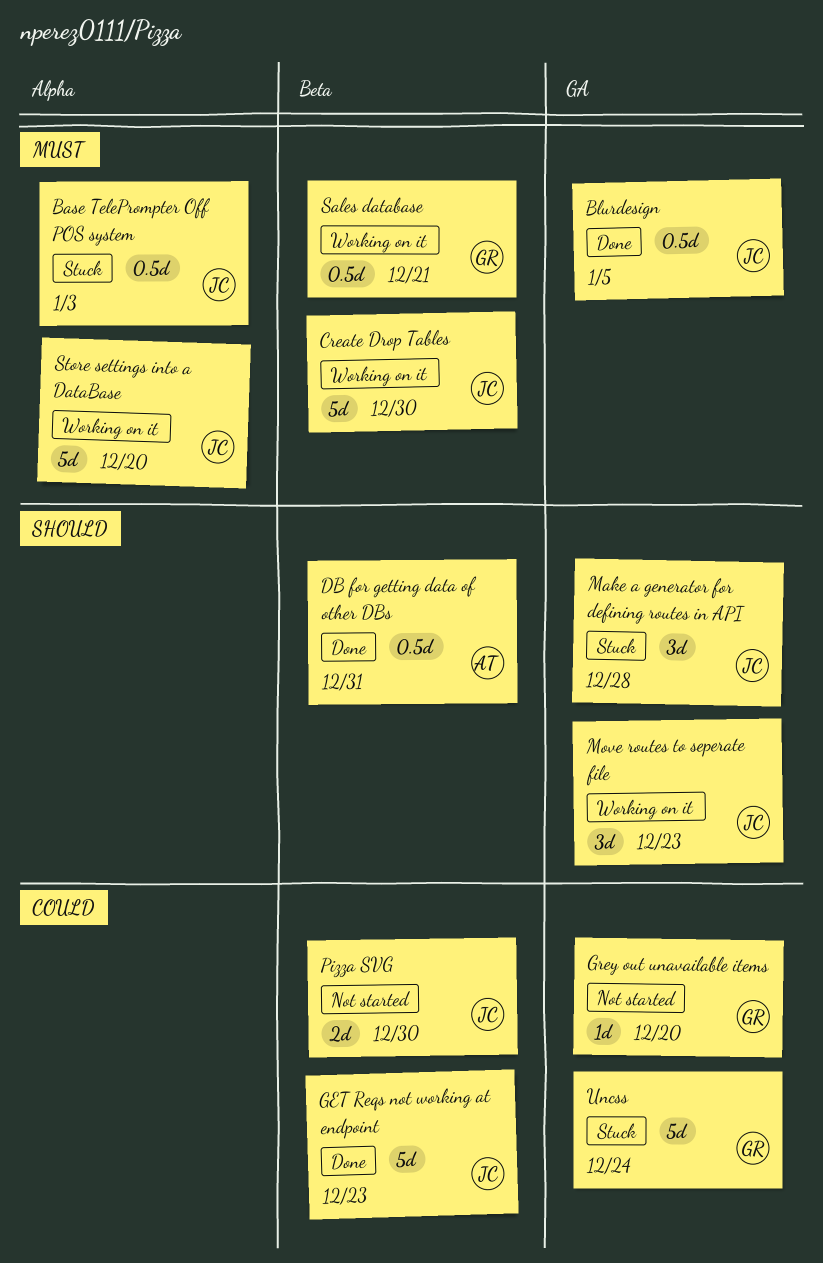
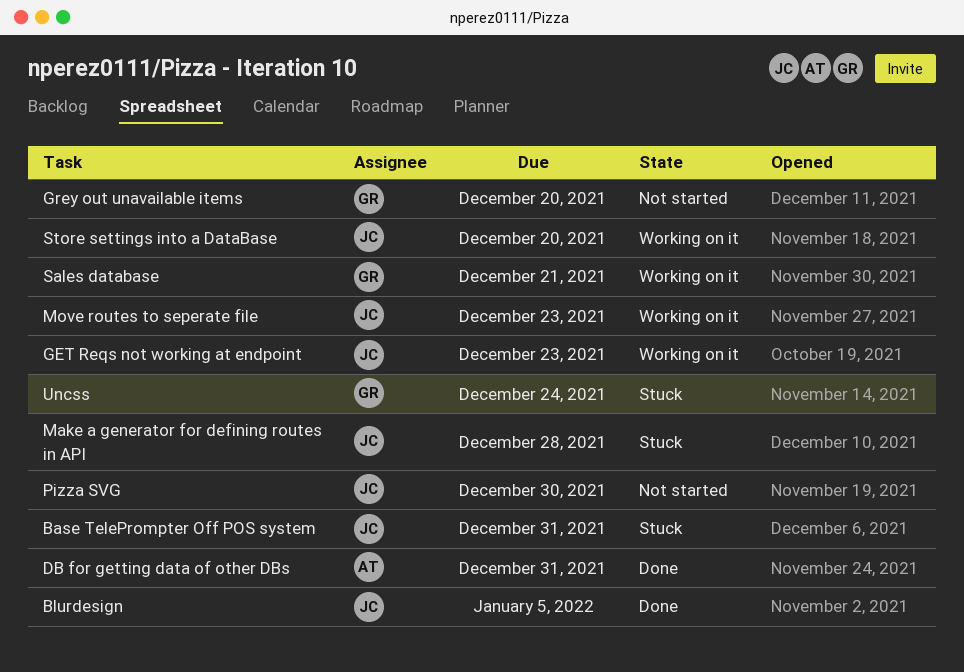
Base TelePrompter Off POS system, due: Jan 3 -> Dec 31
Create Drop Tables: present -> none
GET Reqs not working at endpoint, status: Done -> Working on it

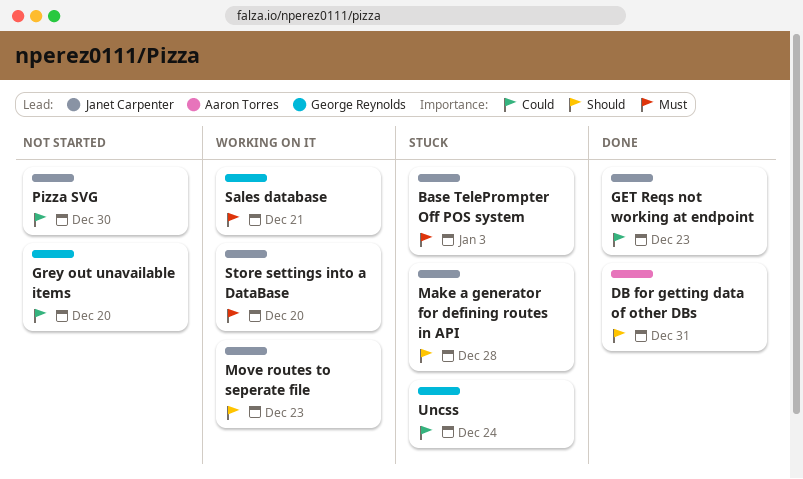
Base TelePrompter Off POS system, due: Dec 31 -> Jan 3
Blurdesign: present -> none
GET Reqs not working at endpoint, status: Working on it -> Done

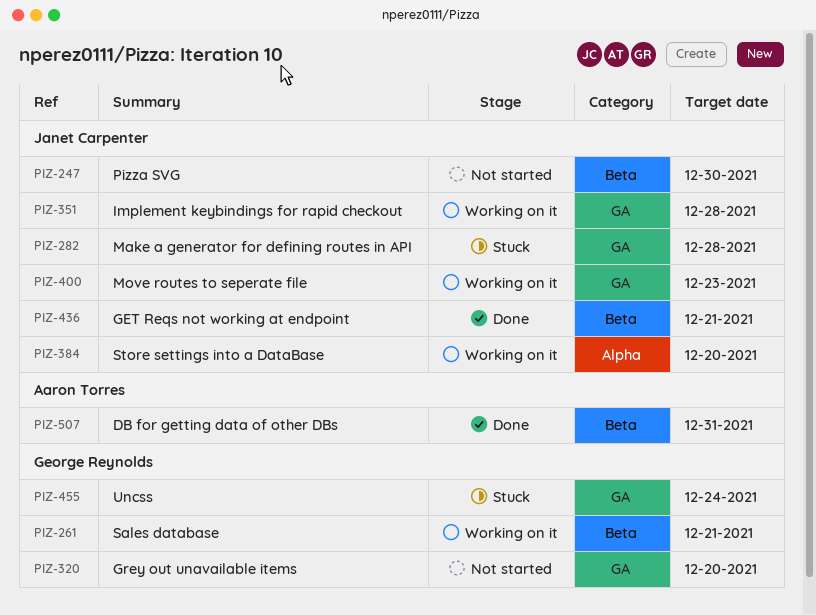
Base TelePrompter Off POS system: present -> none
GET Reqs not working at endpoint, due: Dec 23 -> Dec 21
Implement keybindings for rapid checkout: none -> present

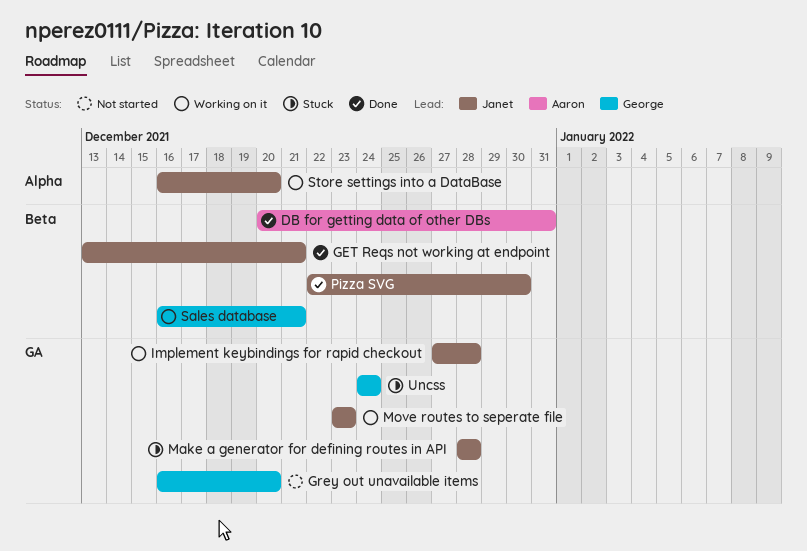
Pizza SVG, status: Not started -> Done

